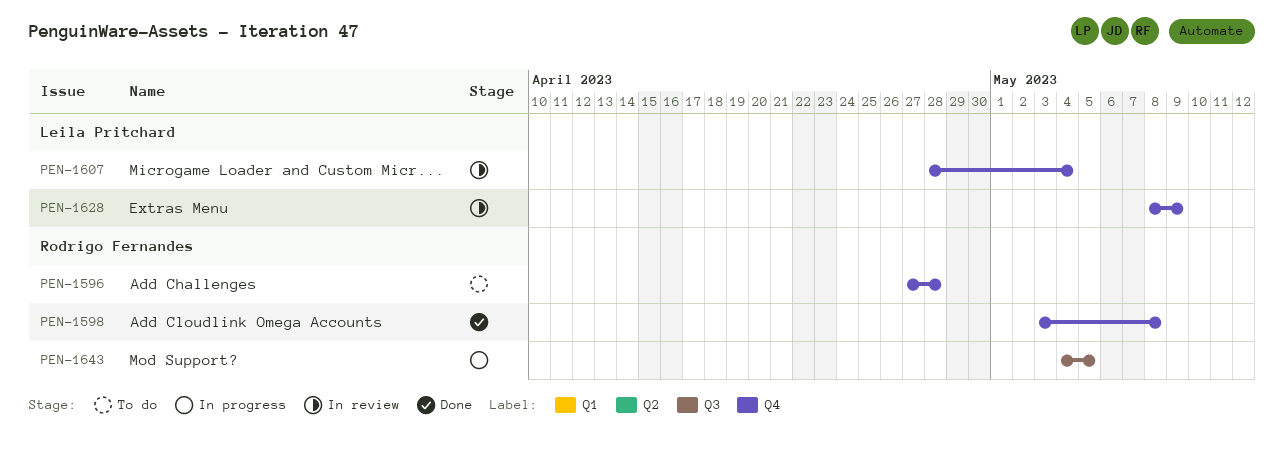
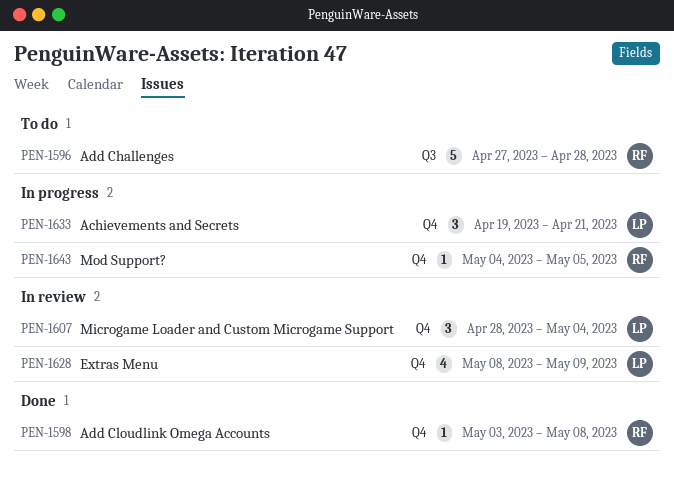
PEN-1596, label: Q4 -> Q3
PEN-1633: none -> present
PEN-1643, label: Q3 -> Q4

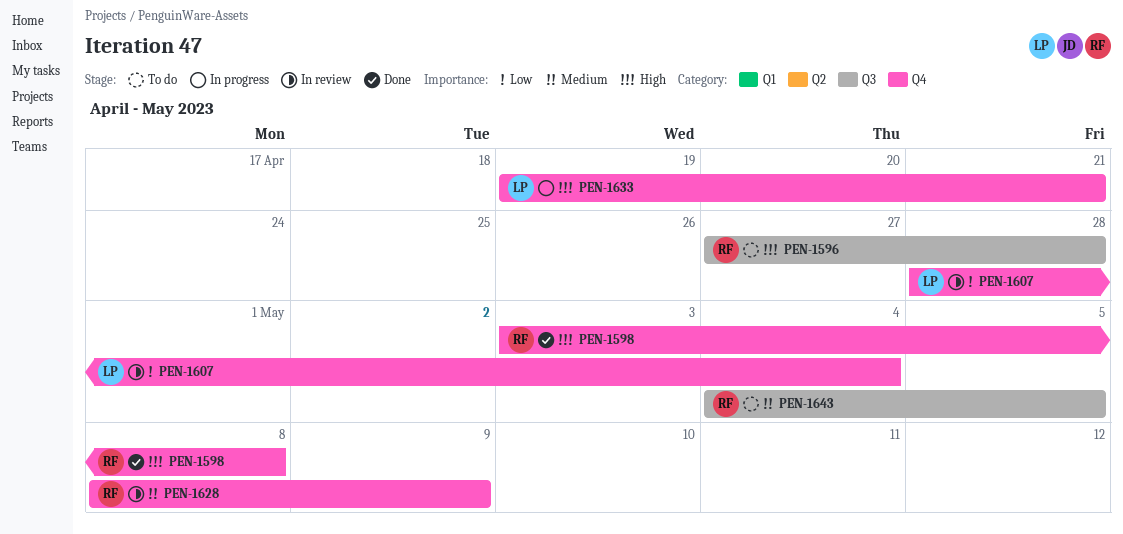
PEN-1628, owner: LP -> RF
PEN-1643, status: In progress -> To do
PEN-1643, label: Q4 -> Q3

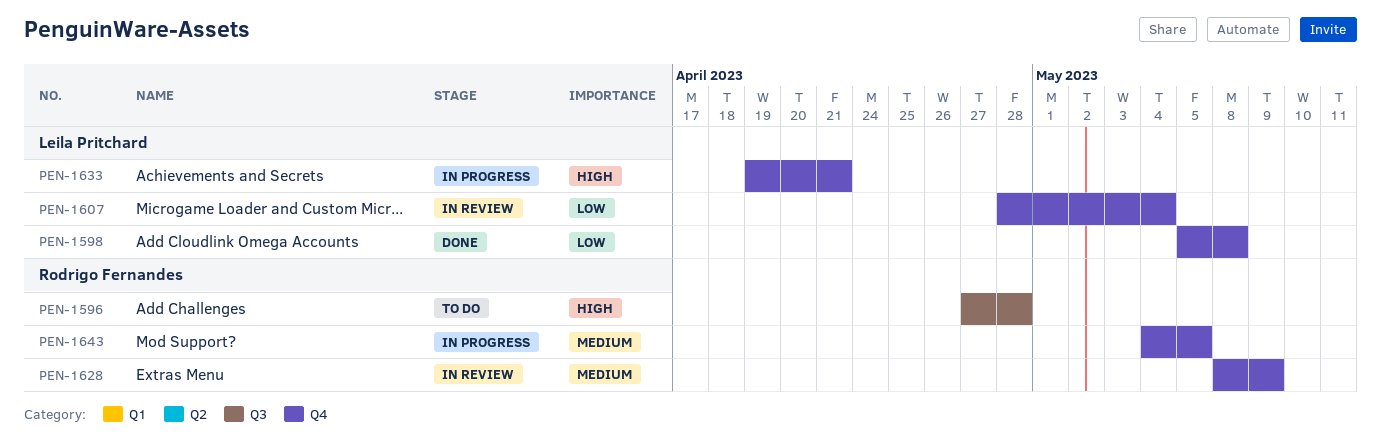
PEN-1598, owner: Rodrigo Fernandes -> Leila Pritchard
PEN-1598, priority: High -> Low
PEN-1598, start: May 3 -> May 5
PEN-1643, status: To do -> In progress
PEN-1643, label: Q3 -> Q4

